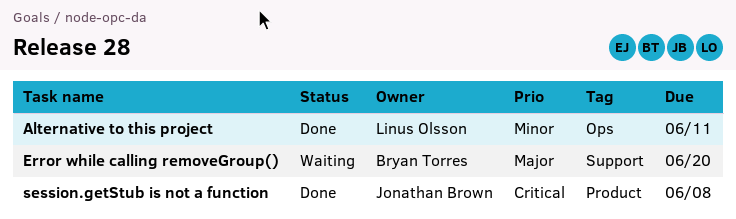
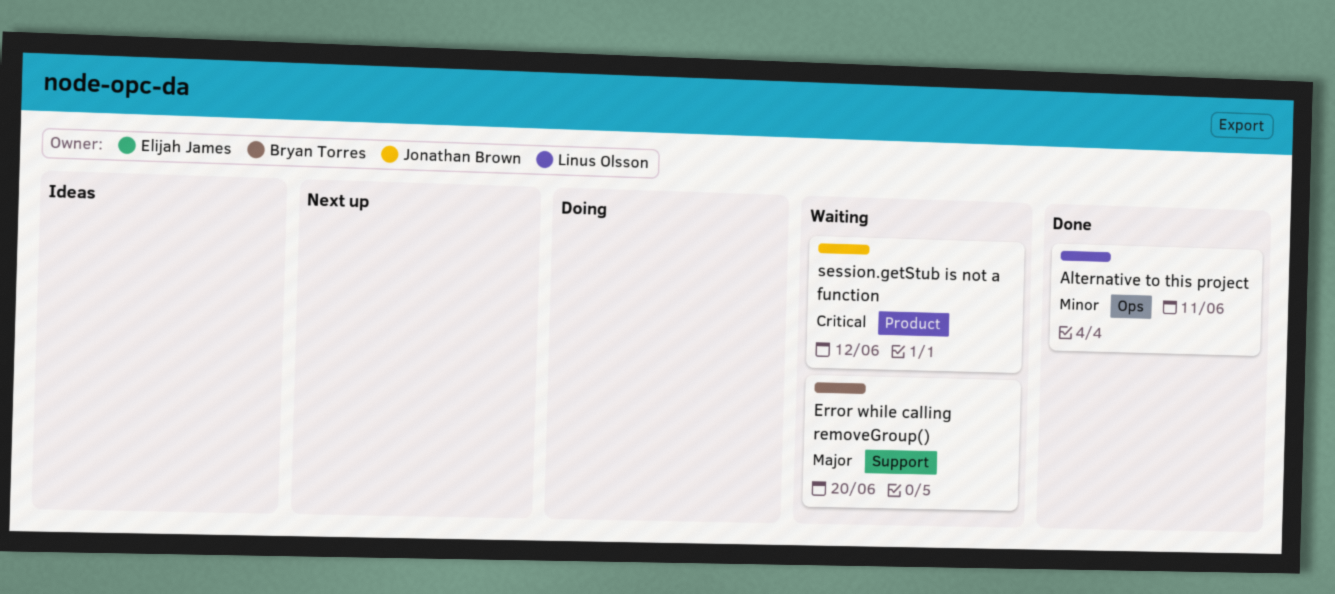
session.getStub is not a function, status: Done -> Waiting
session.getStub is not a function, due: Jun 8 -> Jun 12

